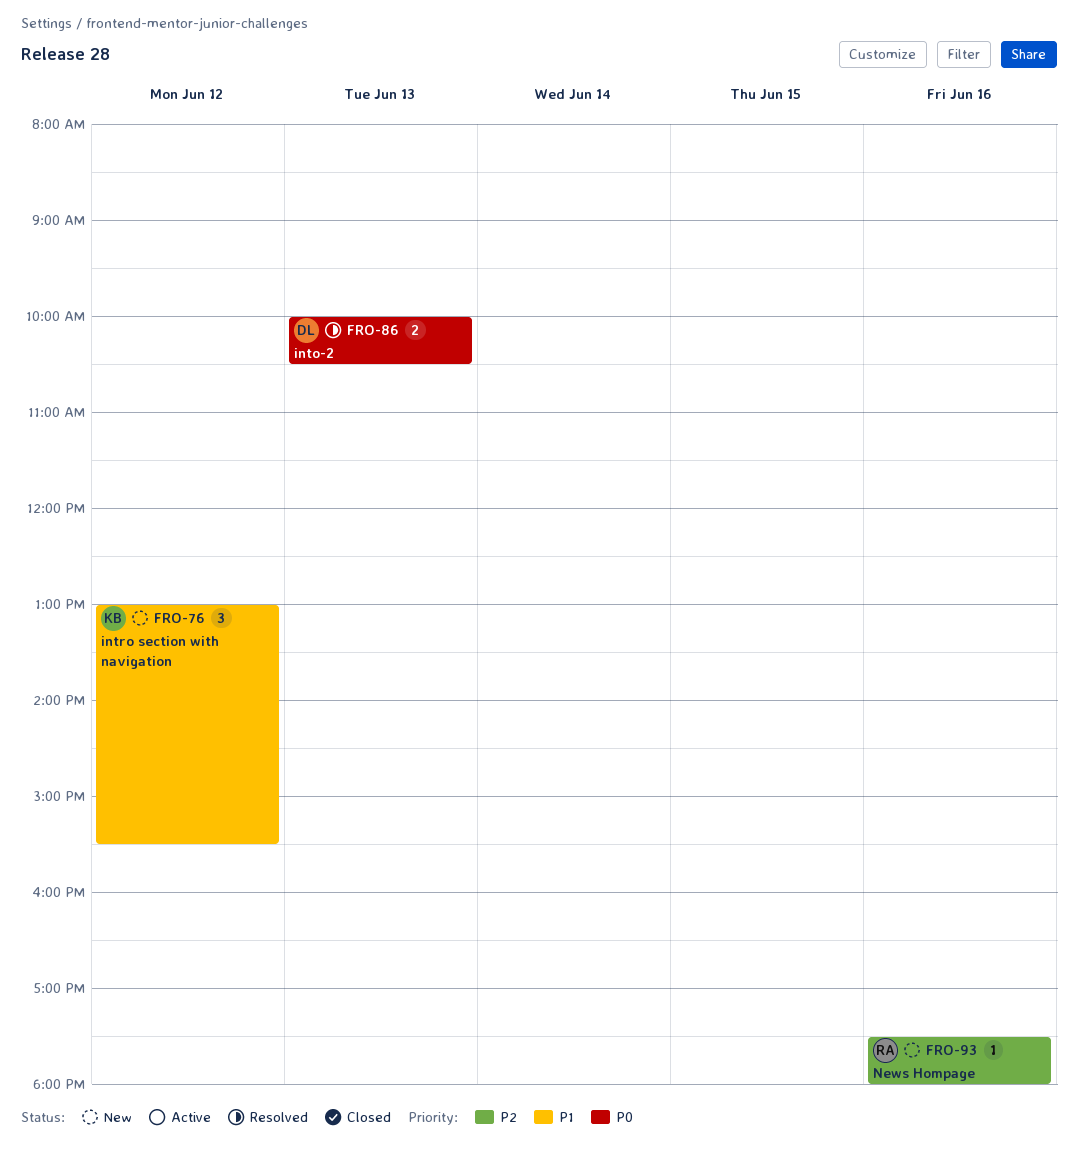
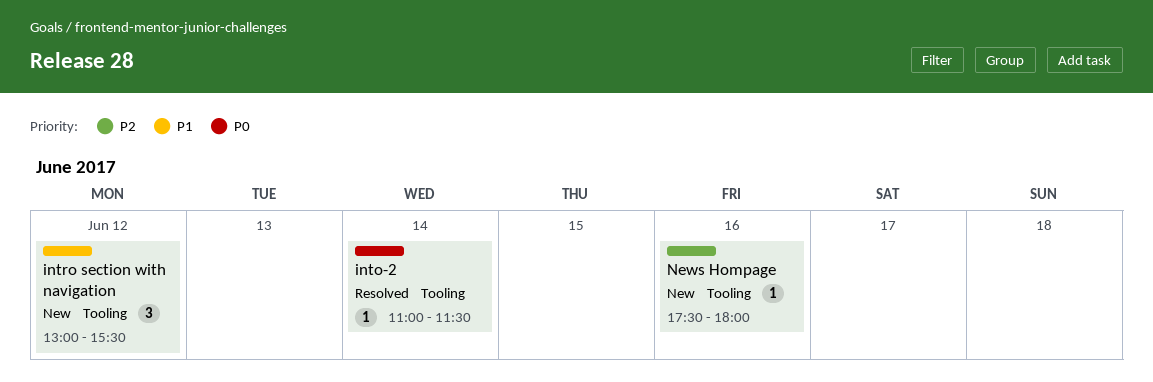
into-2, estimate: 2 -> 1
into-2, day: Jun 13 -> Jun 14
into-2, begins: 10:00 -> 11:00
into-2, ends: 10:30 -> 11:30

